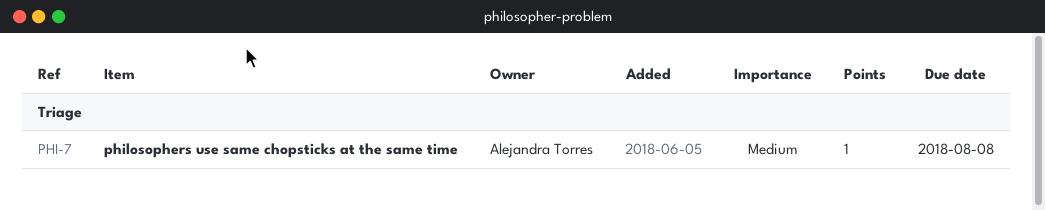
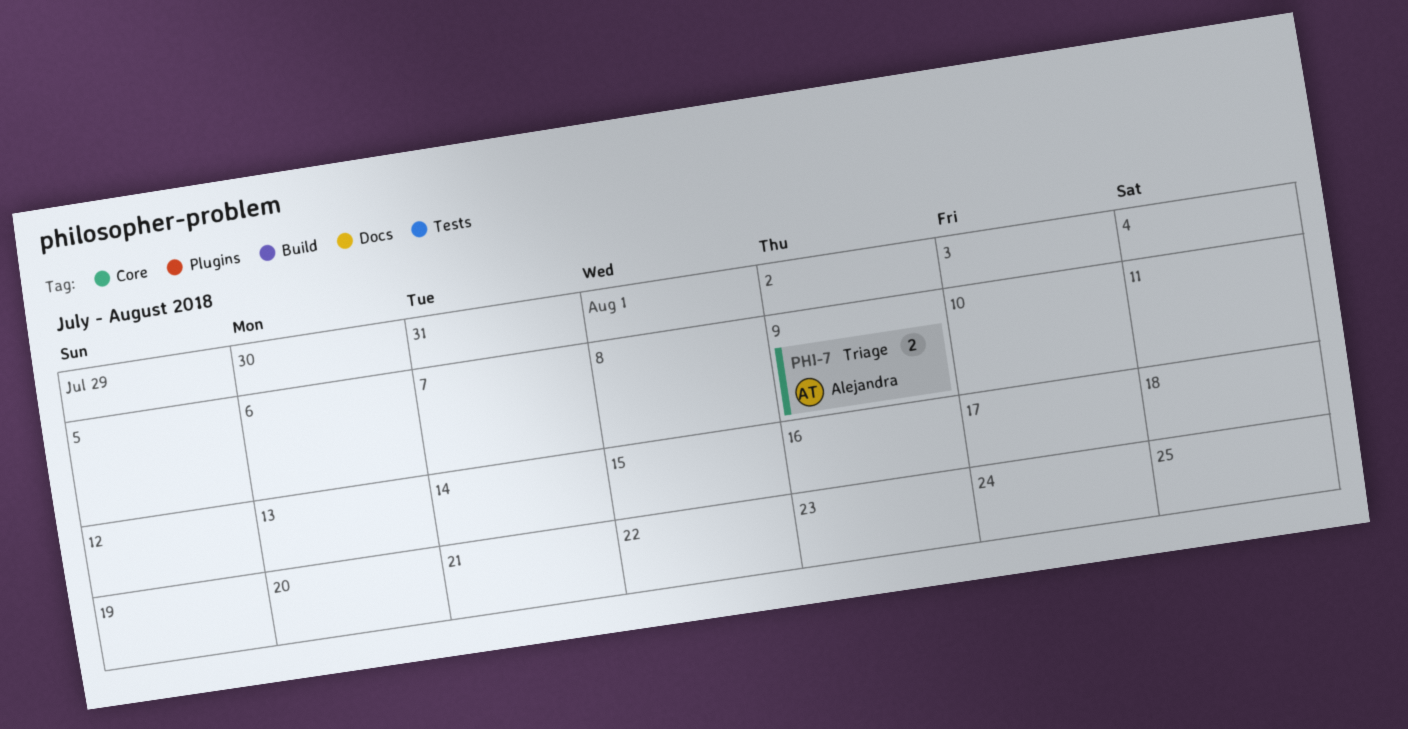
PHI-7, estimate: 1 -> 2
PHI-7, due: Aug 8 -> Aug 9

